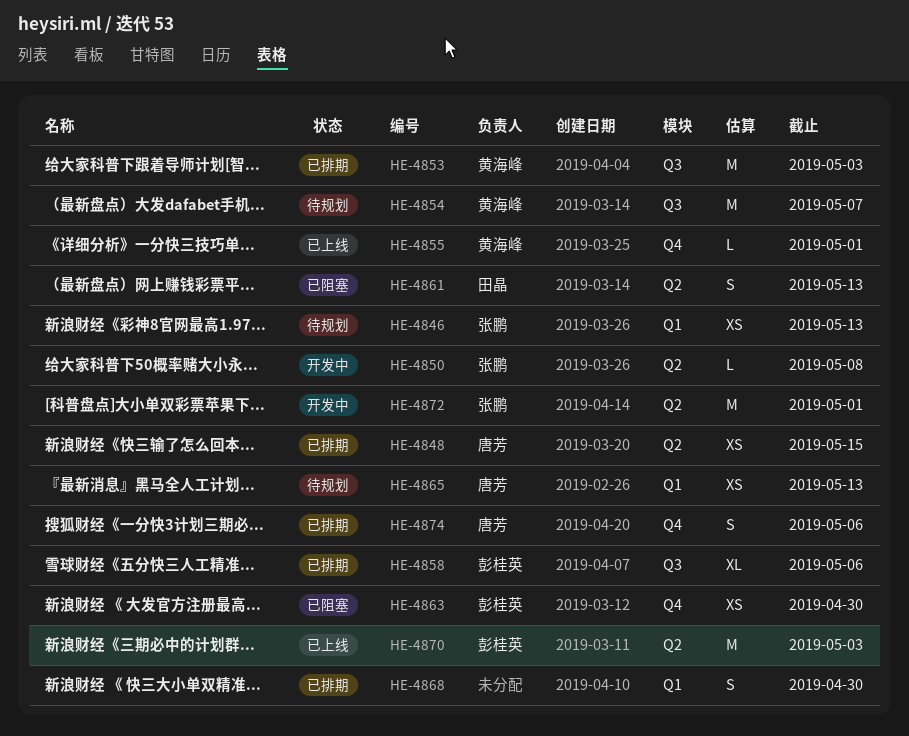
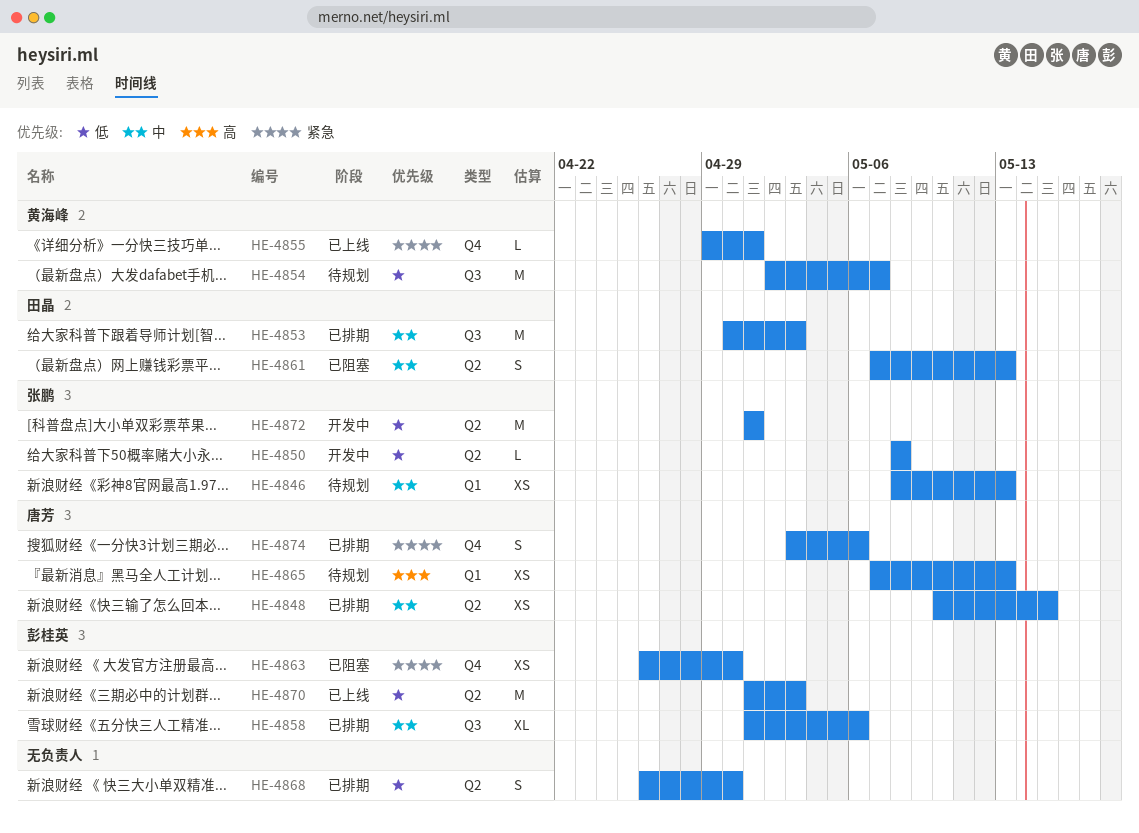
HE-4853, owner: 黄海峰 -> 田晶
HE-4868, label: Q1 -> Q2

